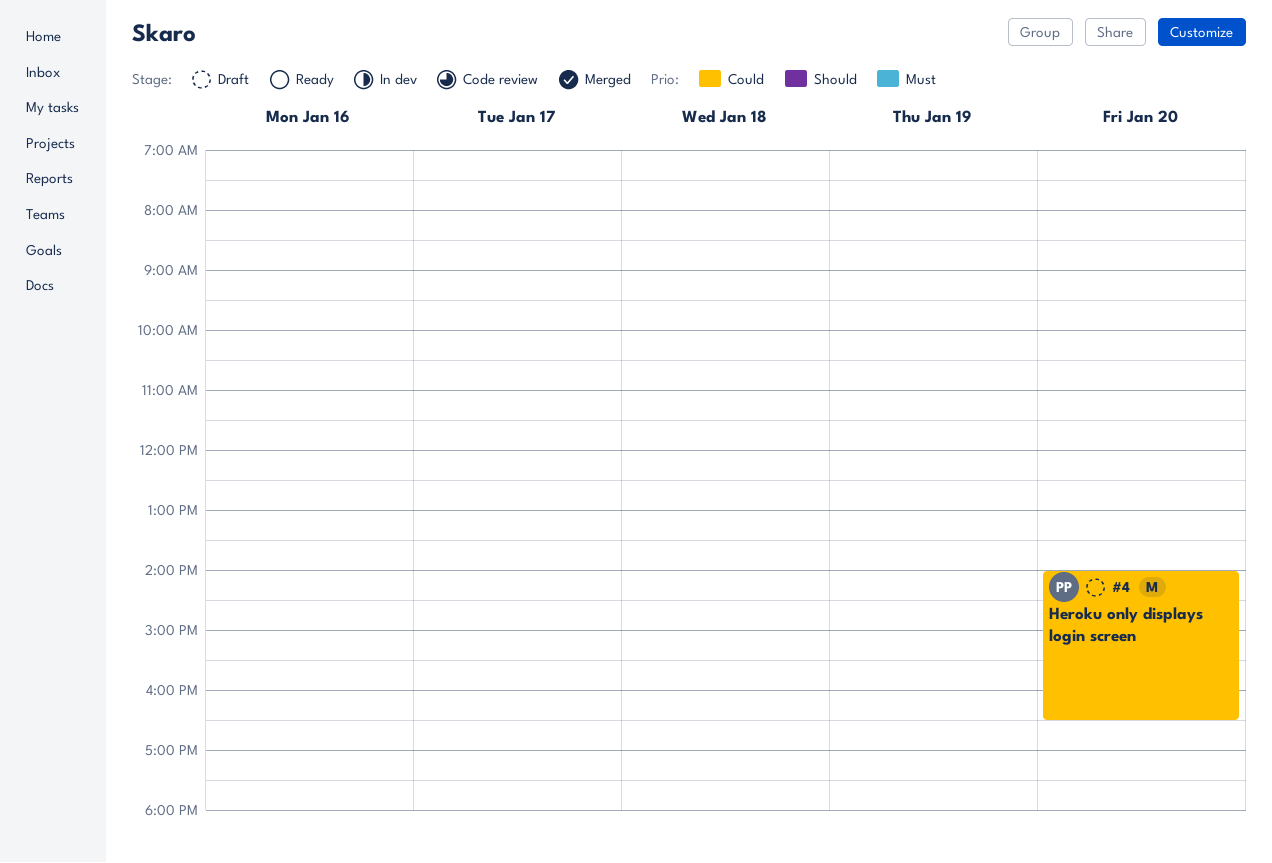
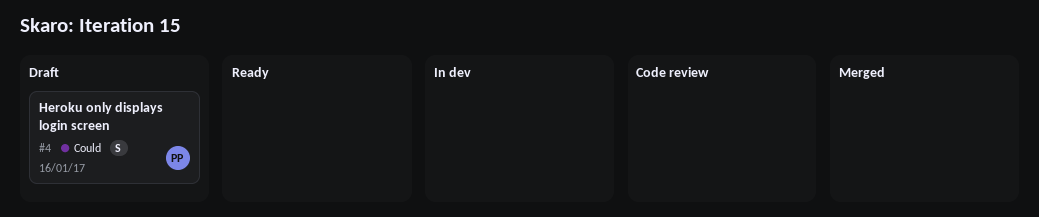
#4, estimate: M -> S
#4, day: Jan 20 -> Jan 16

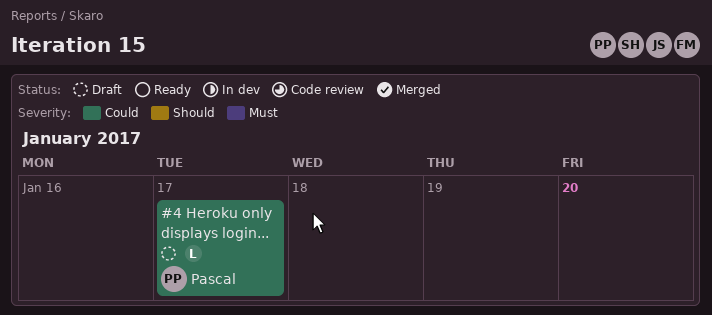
#4, estimate: S -> L
#4, day: Jan 16 -> Jan 17

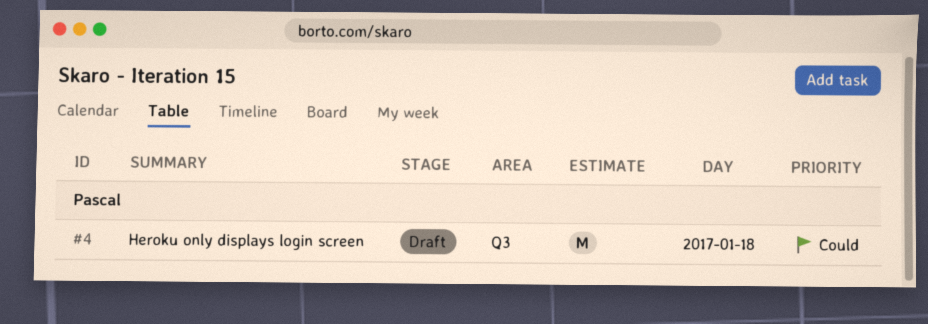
#4, estimate: L -> M
#4, day: Jan 17 -> Jan 18

